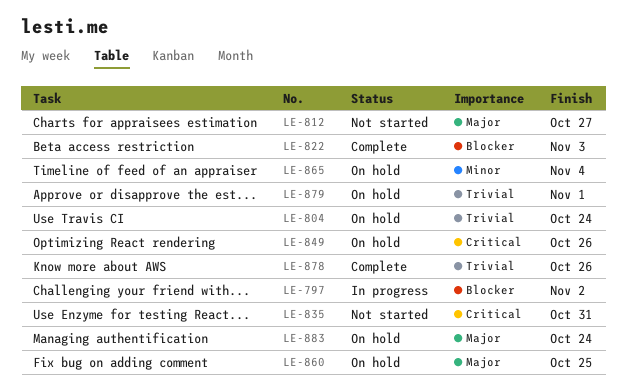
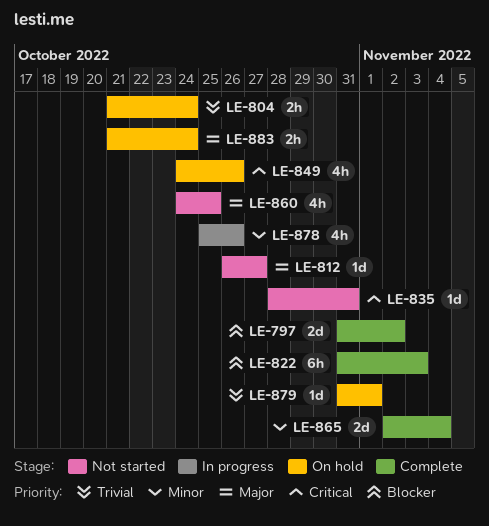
LE-797, status: In progress -> Complete
LE-860, status: On hold -> Not started
LE-865, status: On hold -> Complete
LE-878, status: Complete -> In progress
LE-878, priority: Trivial -> Minor

